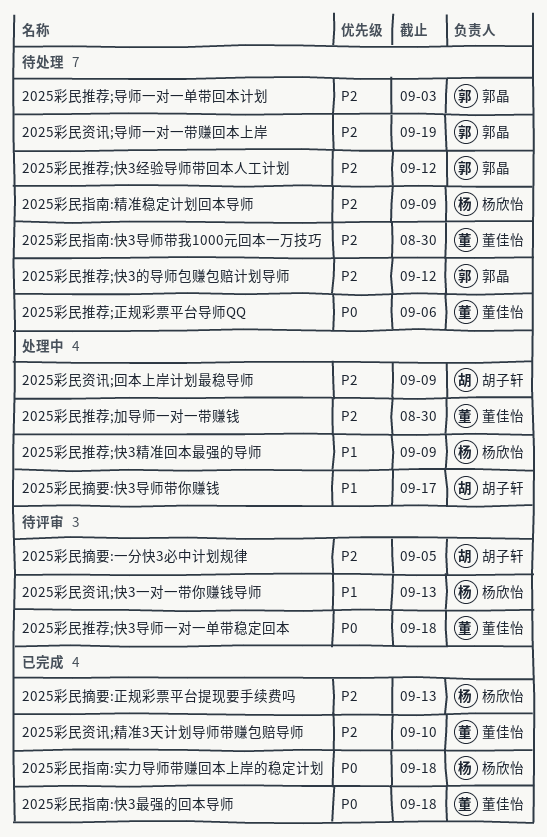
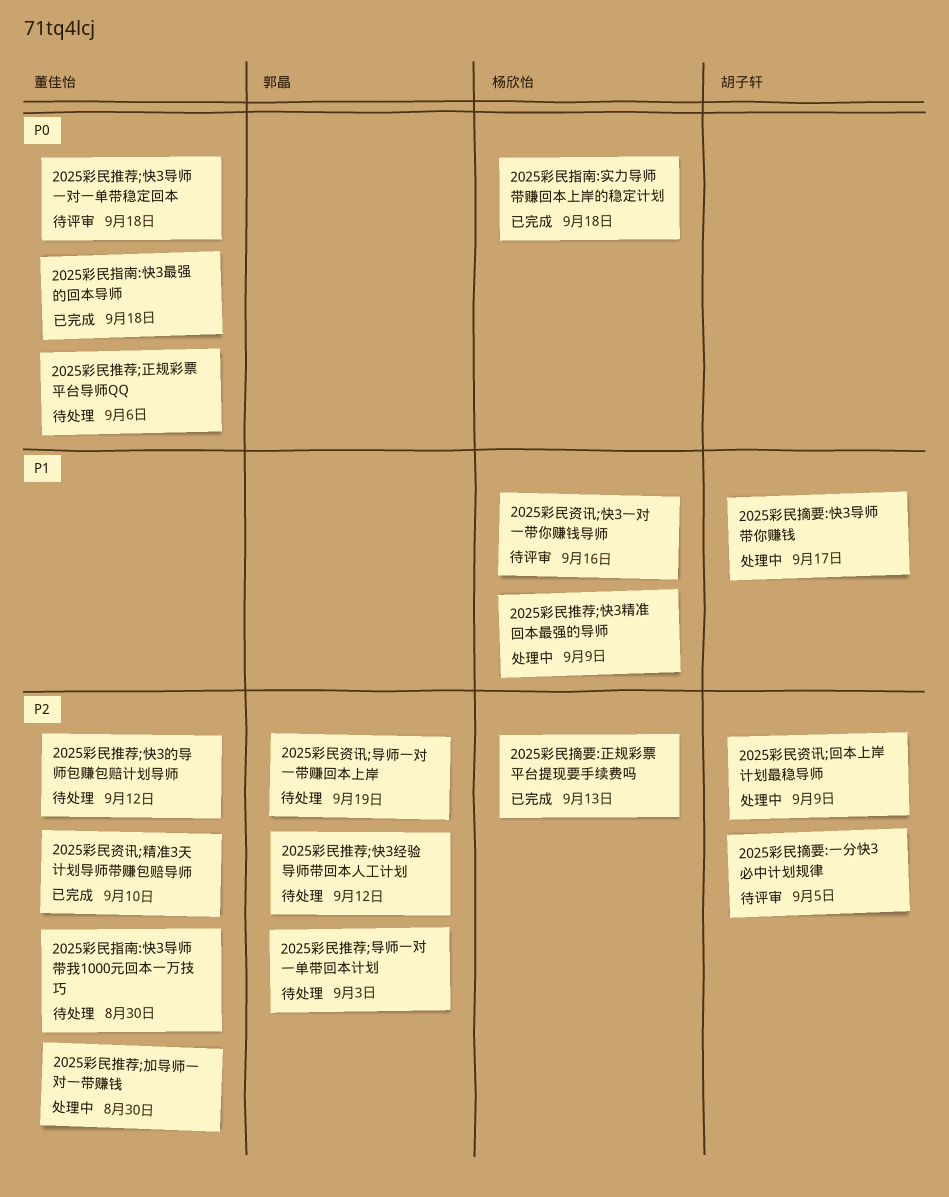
2025彩民指南:精准稳定计划回本导师: present -> none
2025彩民推荐;快3的导师包赚包赔计划导师, owner: 郭晶 -> 董佳怡
2025彩民资讯;快3一对一带你赚钱导师, due: Sep 13 -> Sep 16

